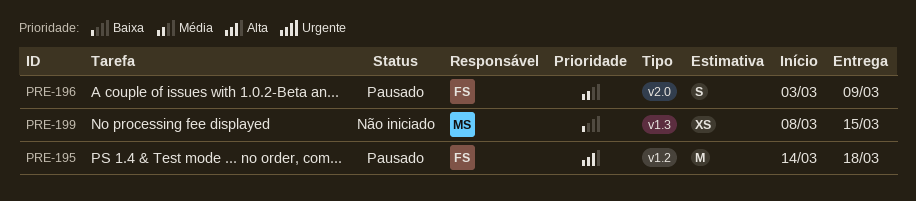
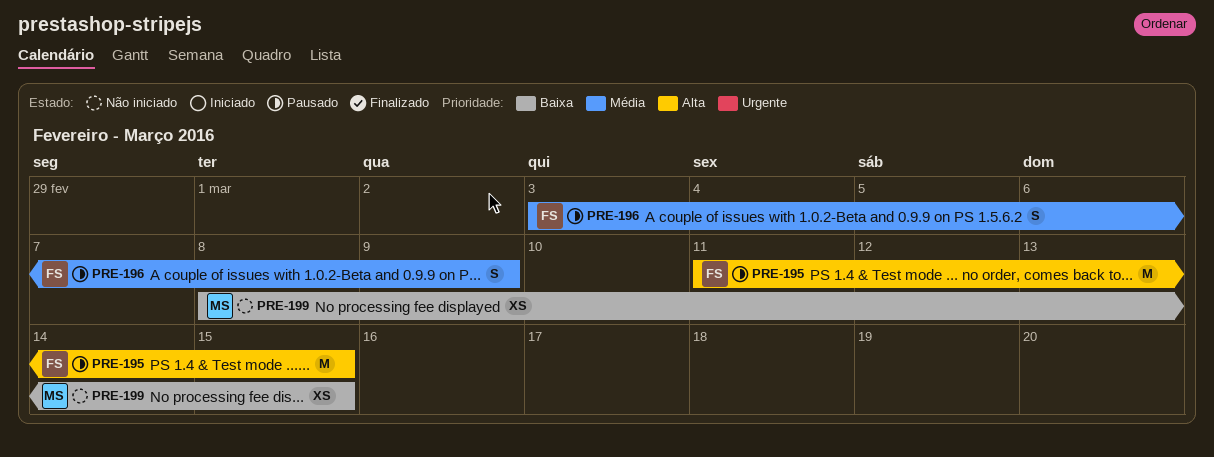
PRE-195, start: Mar 14 -> Mar 11
PRE-195, due: Mar 18 -> Mar 15

